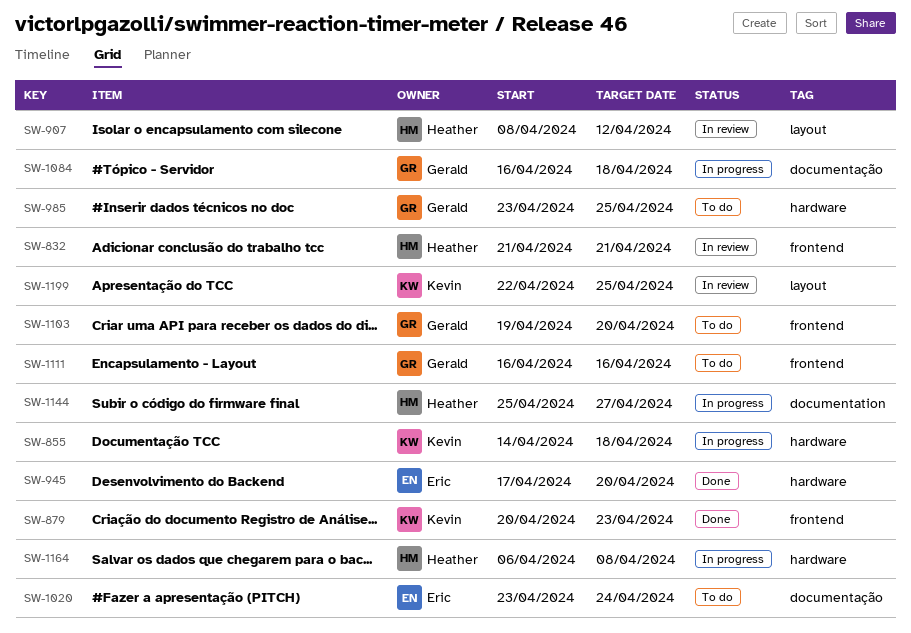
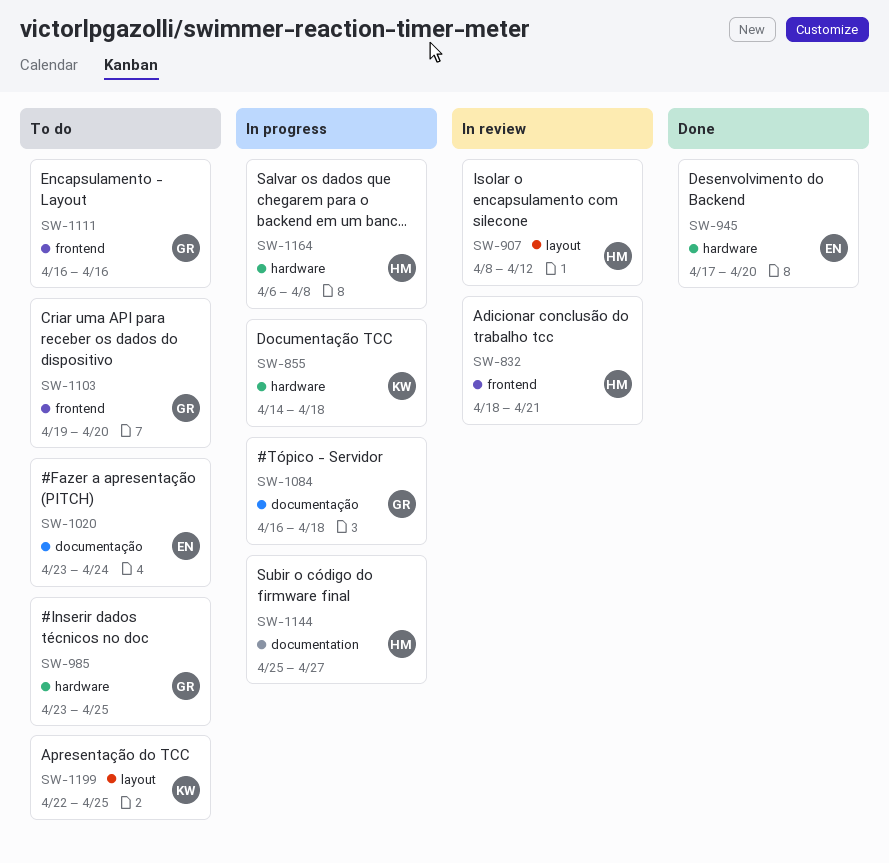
SW-832, start: Apr 21 -> Apr 18
SW-879: present -> none
SW-1199, status: In review -> To do

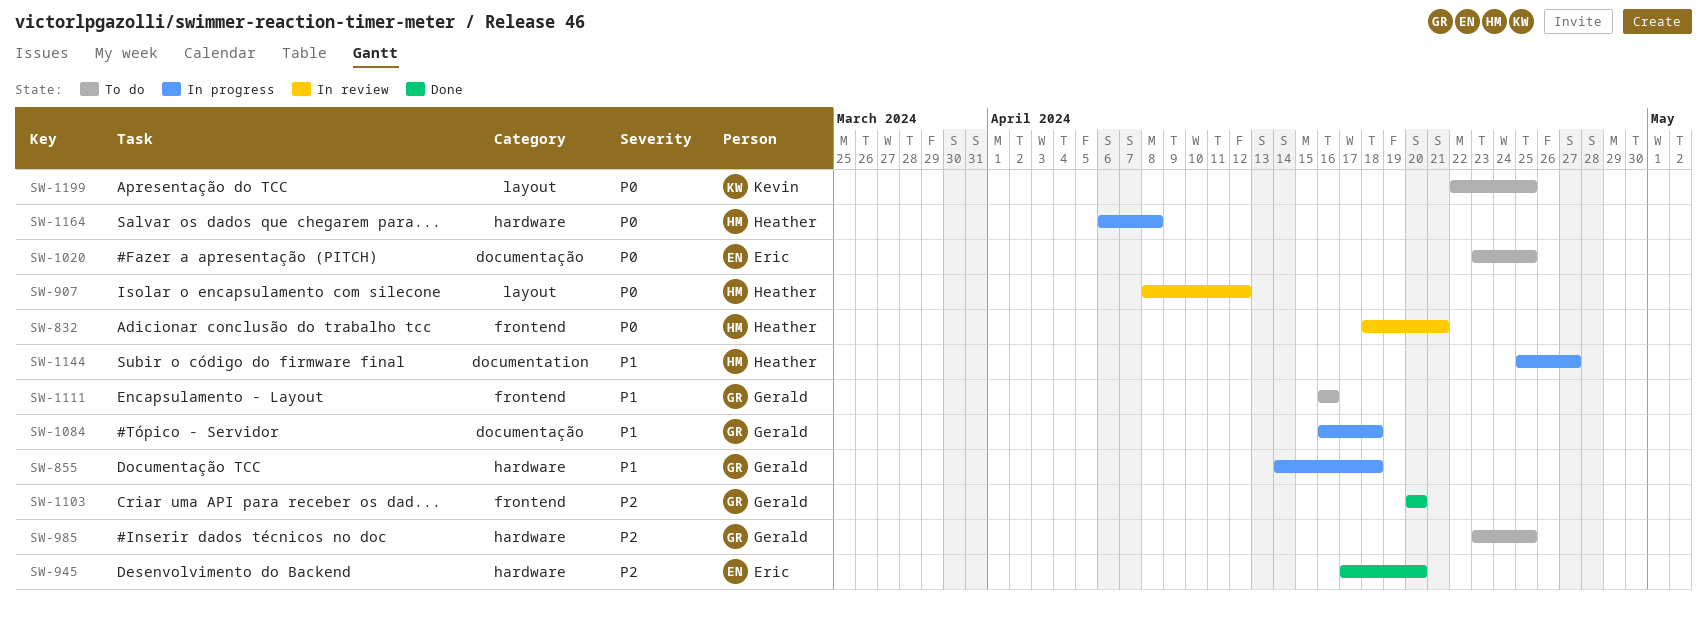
SW-855, owner: Kevin -> Gerald
SW-1020, due: Apr 24 -> Apr 25
SW-1103, status: To do -> Done
SW-1103, start: Apr 19 -> Apr 20

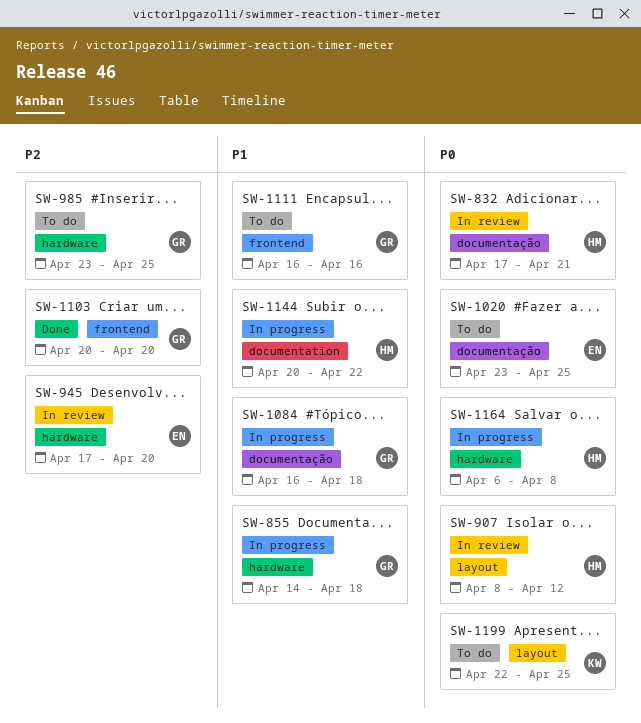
SW-832, label: frontend -> documentação
SW-832, start: Apr 18 -> Apr 17
SW-945, status: Done -> In review
SW-1144, start: Apr 25 -> Apr 20
SW-1144, due: Apr 27 -> Apr 22

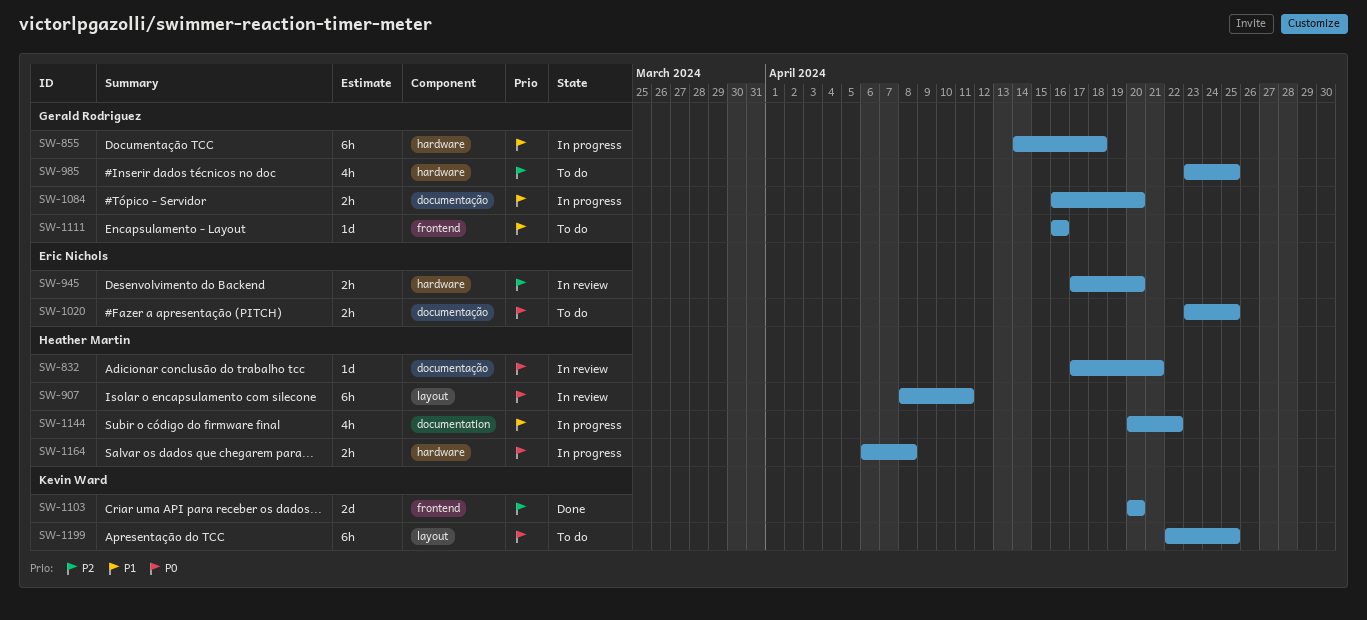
SW-907, due: Apr 12 -> Apr 11
SW-1084, due: Apr 18 -> Apr 20
SW-1103, owner: Gerald Rodriguez -> Kevin Ward

